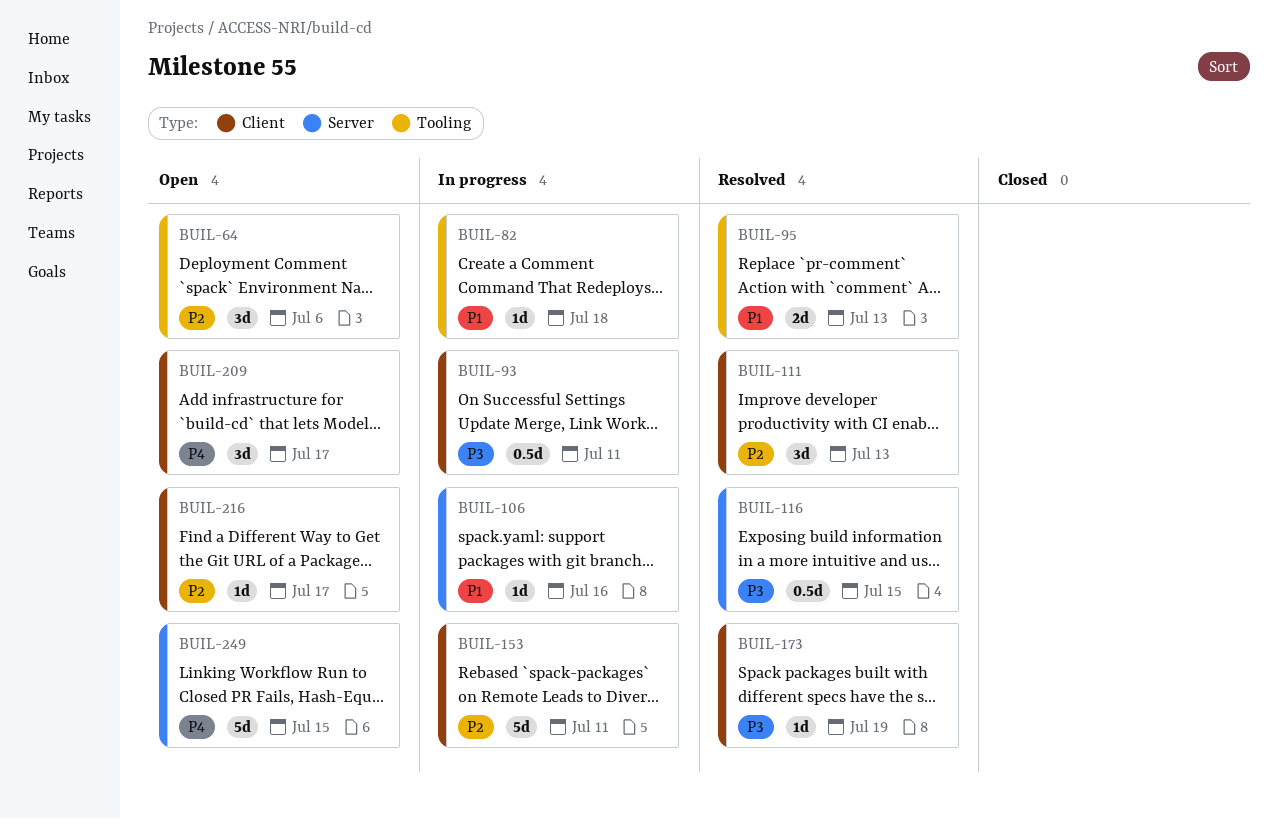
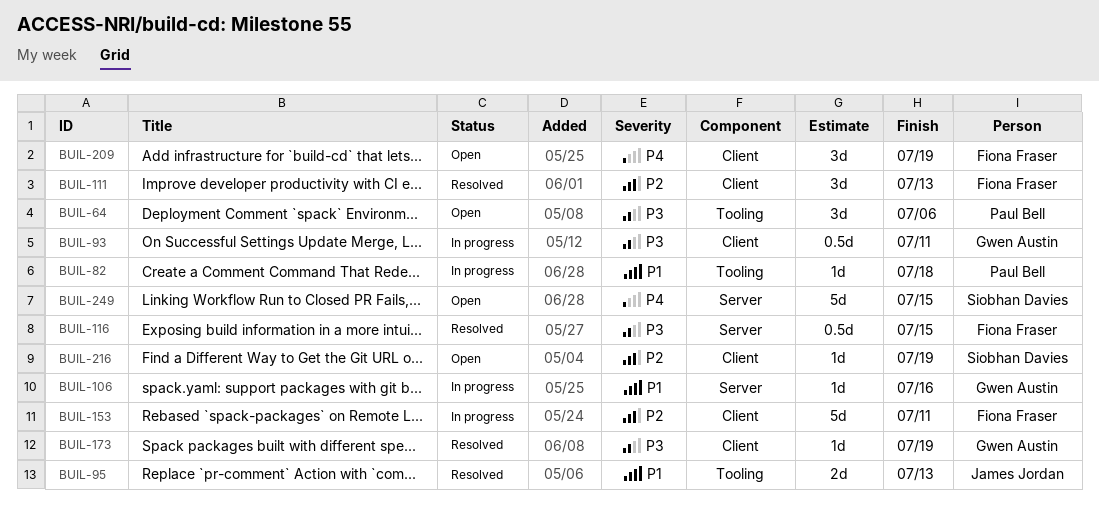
BUIL-64, priority: P2 -> P3
BUIL-209, due: Jul 17 -> Jul 19
BUIL-216, due: Jul 17 -> Jul 19

